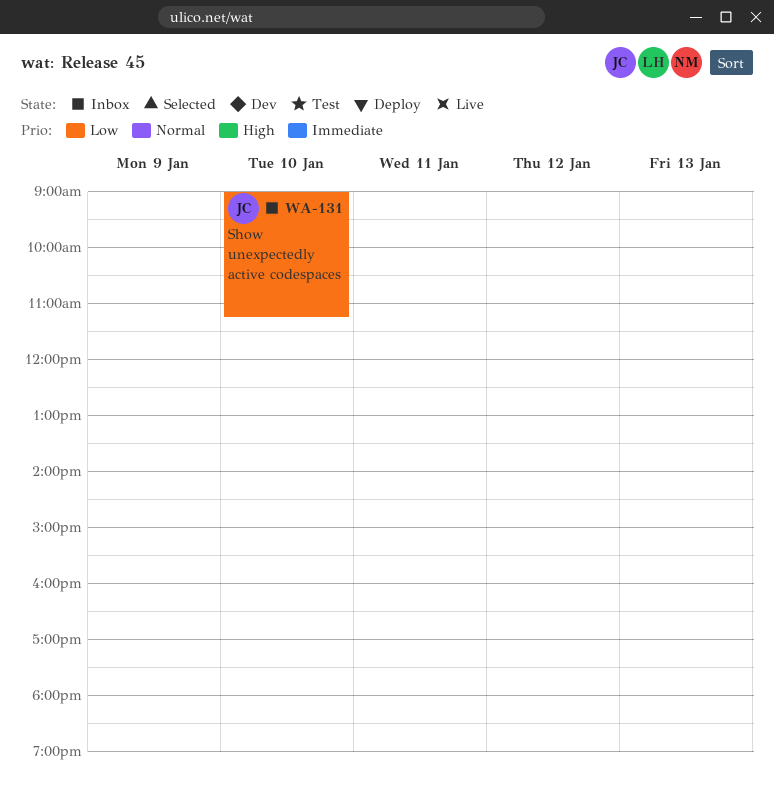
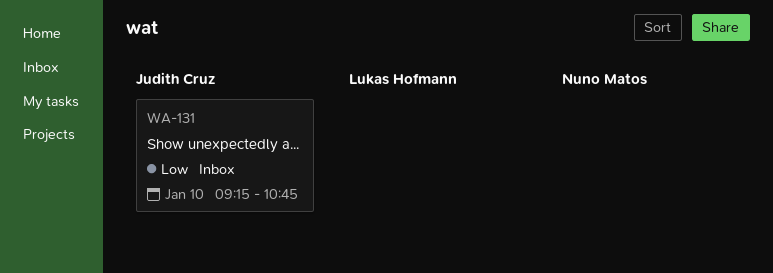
WA-131, begins: 09:00 -> 09:15
WA-131, ends: 11:15 -> 10:45

